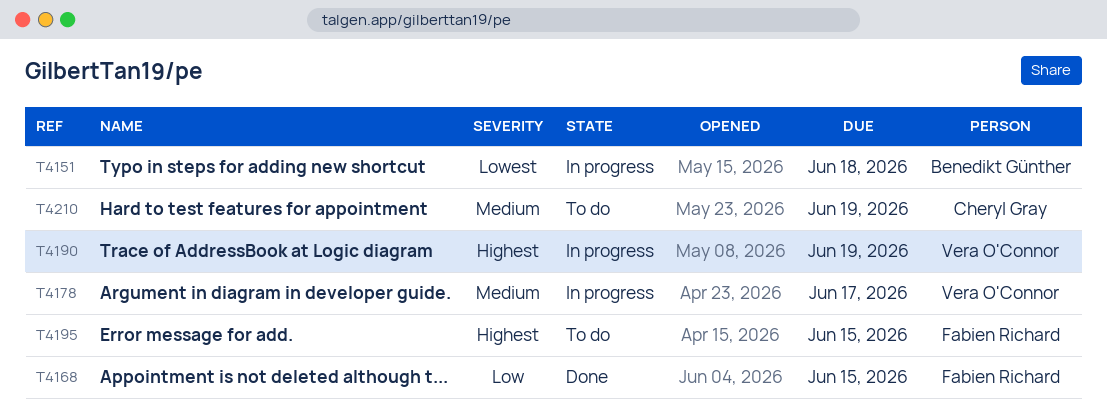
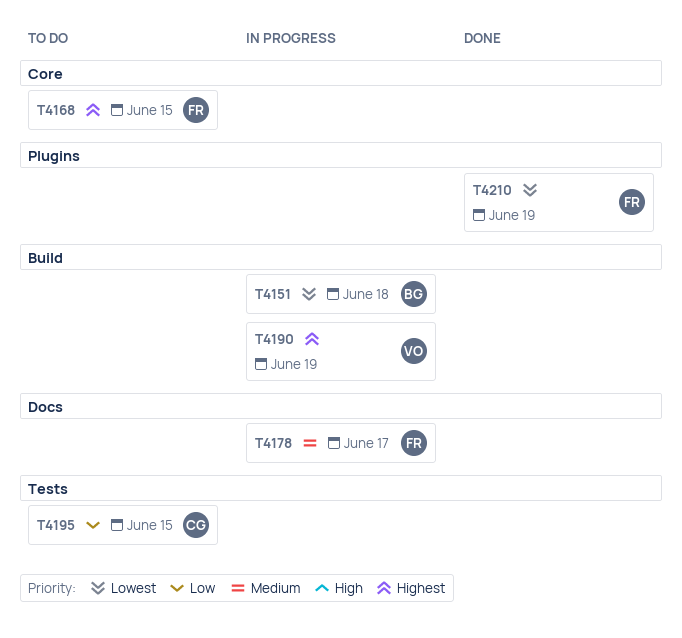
T4168, status: Done -> To do
T4168, priority: Low -> Highest
T4178, owner: Vera O'Connor -> Fabien Richard
T4195, owner: Fabien Richard -> Cheryl Gray
T4195, priority: Highest -> Low
T4210, status: To do -> Done
T4210, owner: Cheryl Gray -> Fabien Richard
T4210, priority: Medium -> Lowest

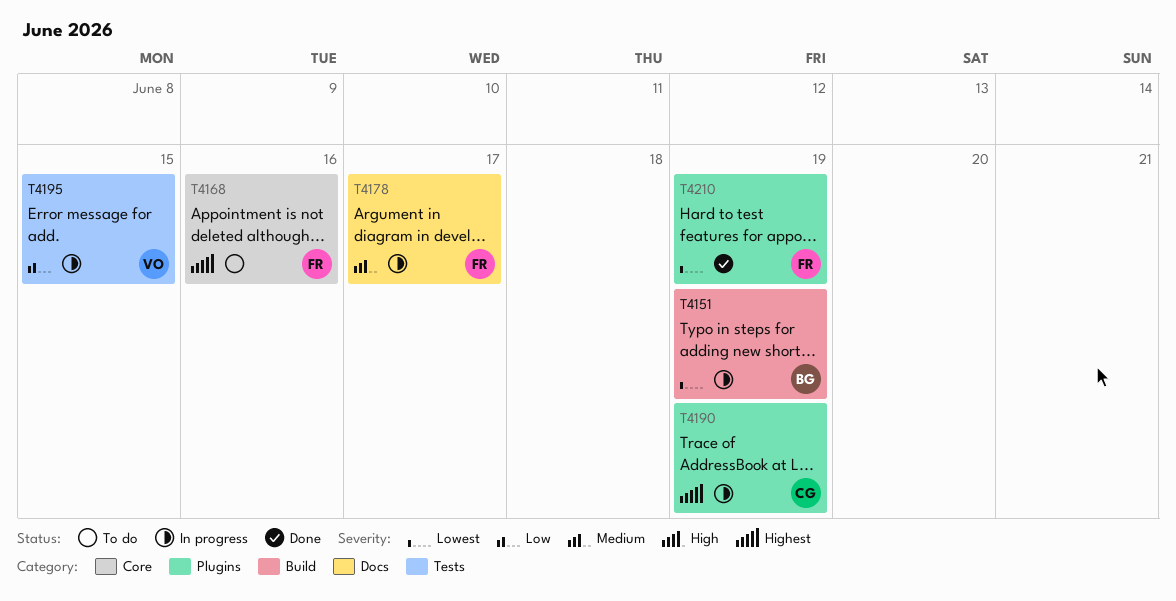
T4151, due: Jun 18 -> Jun 19
T4168, due: Jun 15 -> Jun 16
T4190, owner: VO -> CG
T4190, label: Build -> Plugins
T4195, status: To do -> In progress
T4195, owner: CG -> VO

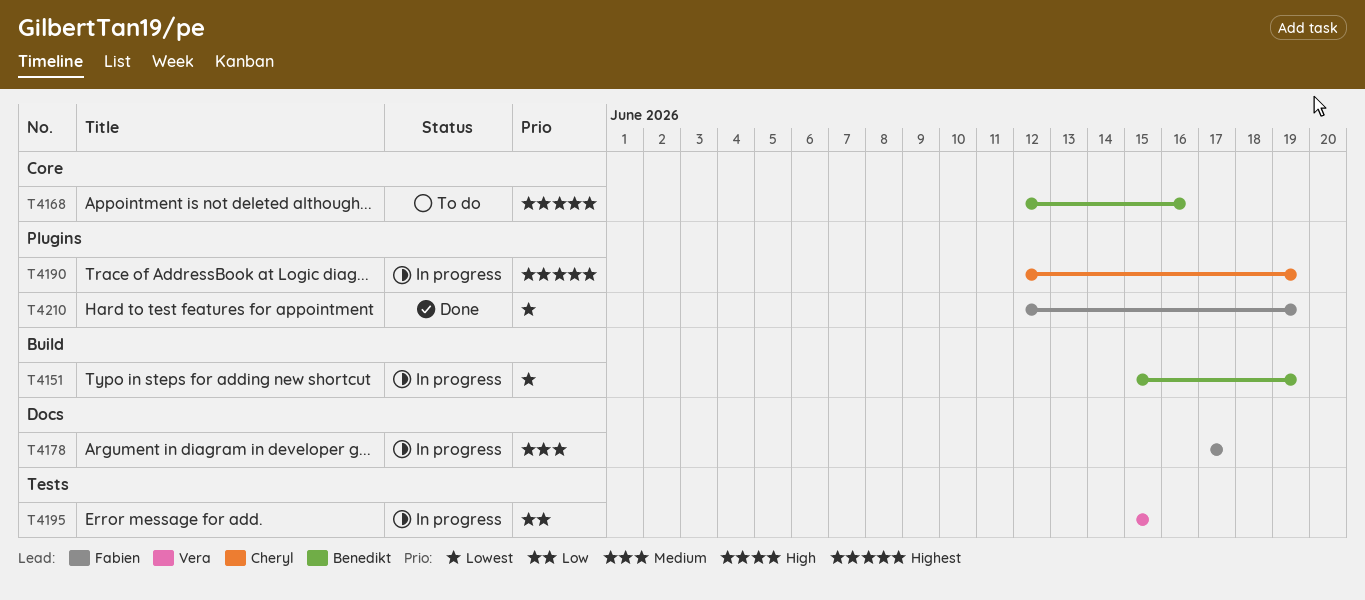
T4168, owner: Fabien -> Benedikt

